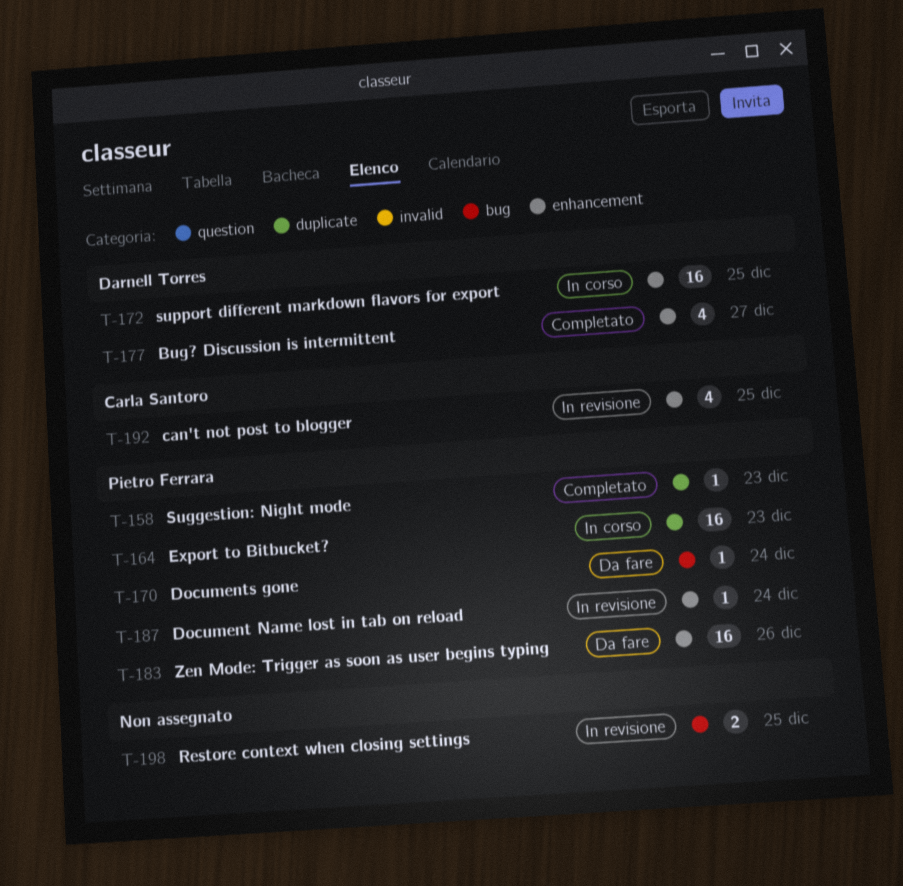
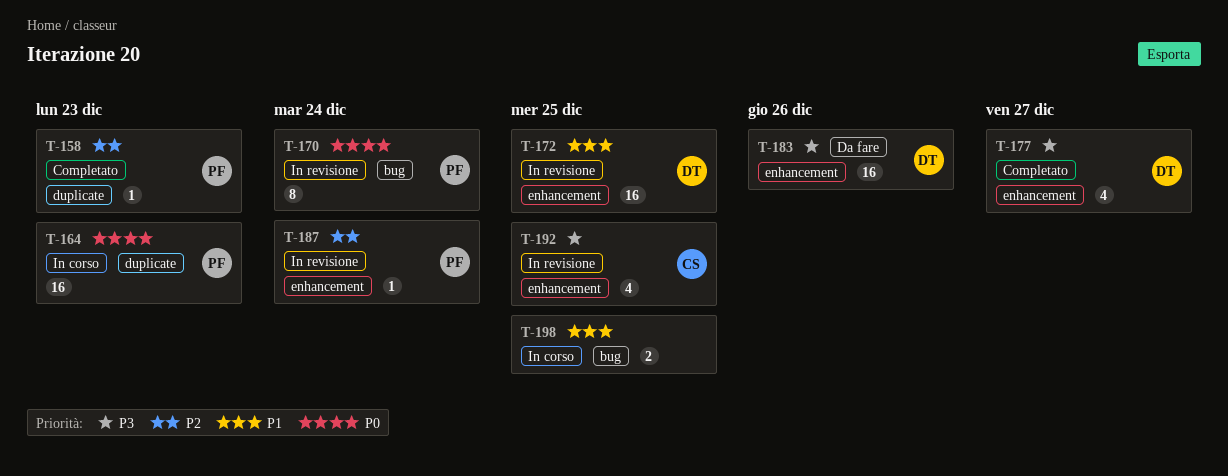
T-170, status: Da fare -> In revisione
T-170, estimate: 1 -> 8
T-172, status: In corso -> In revisione
T-183, owner: Pietro Ferrara -> Darnell Torres
T-198, status: In revisione -> In corso

